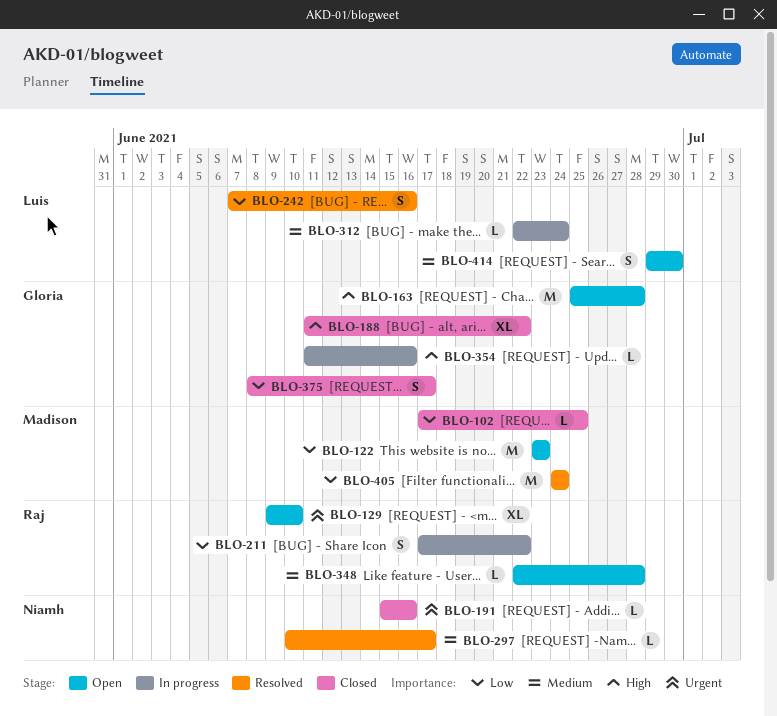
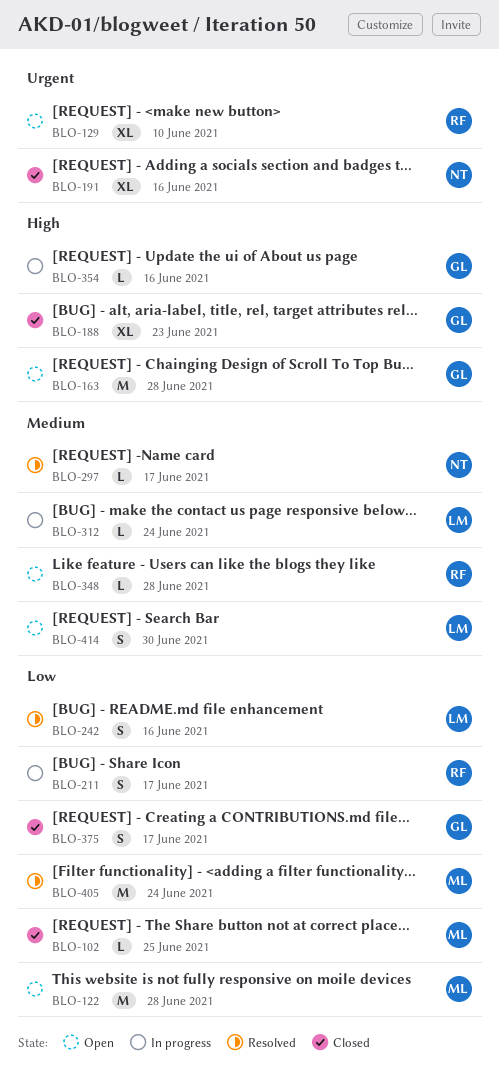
BLO-122, due: Jun 23 -> Jun 28
BLO-188, due: Jun 22 -> Jun 23
BLO-191, estimate: L -> XL
BLO-211, due: Jun 22 -> Jun 17

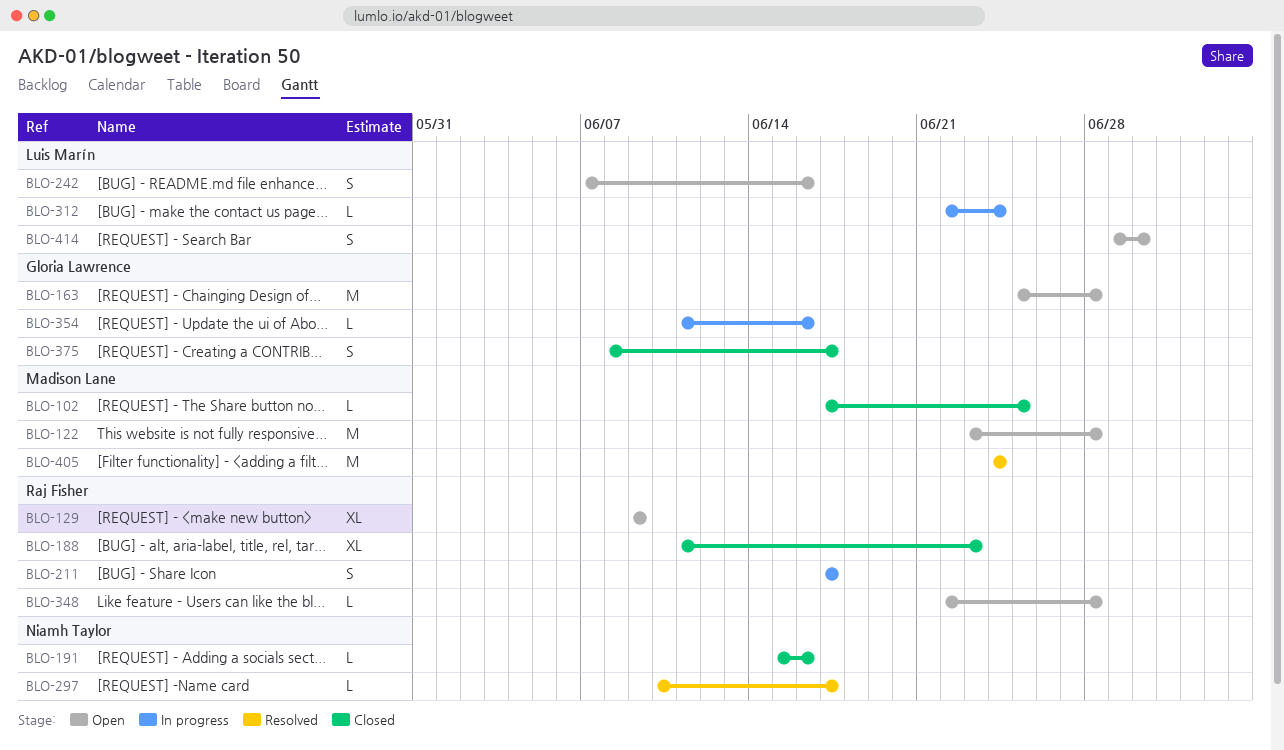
BLO-129, due: Jun 10 -> Jun 9
BLO-188, owner: Gloria Lawrence -> Raj Fisher
BLO-191, estimate: XL -> L
BLO-242, status: Resolved -> Open

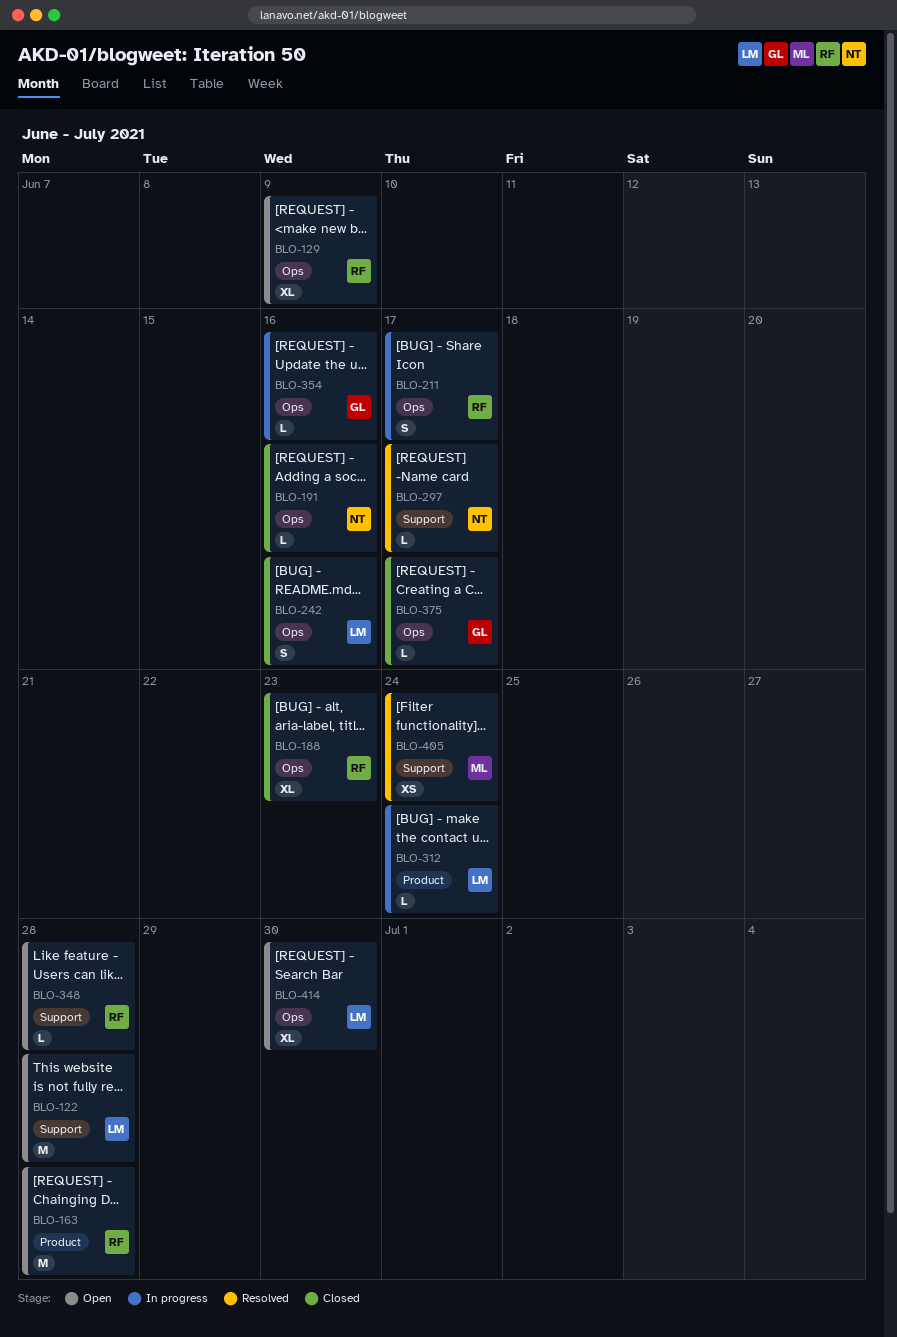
BLO-102: present -> none
BLO-122, owner: Madison Lane -> Luis Marín
BLO-163, owner: Gloria Lawrence -> Raj Fisher
BLO-242, status: Open -> Closed
BLO-375, estimate: S -> L
BLO-405, estimate: M -> XS
BLO-414, estimate: S -> XL

